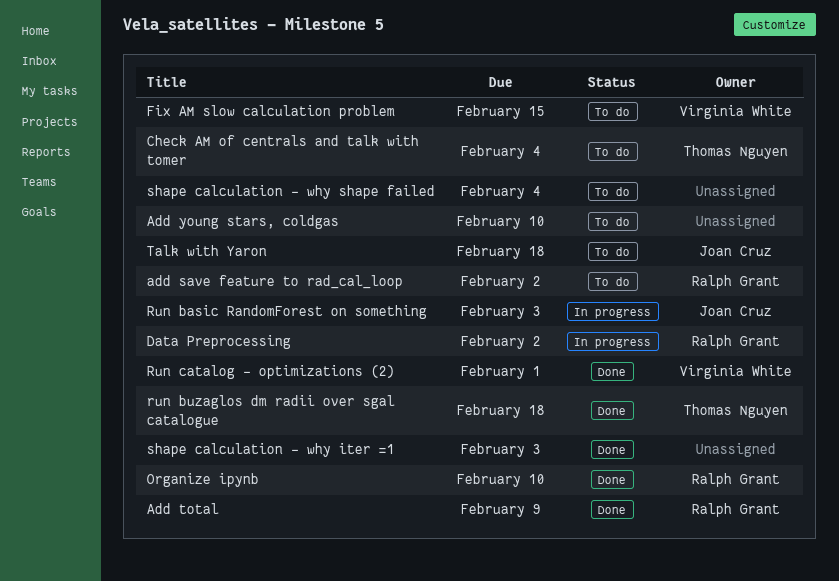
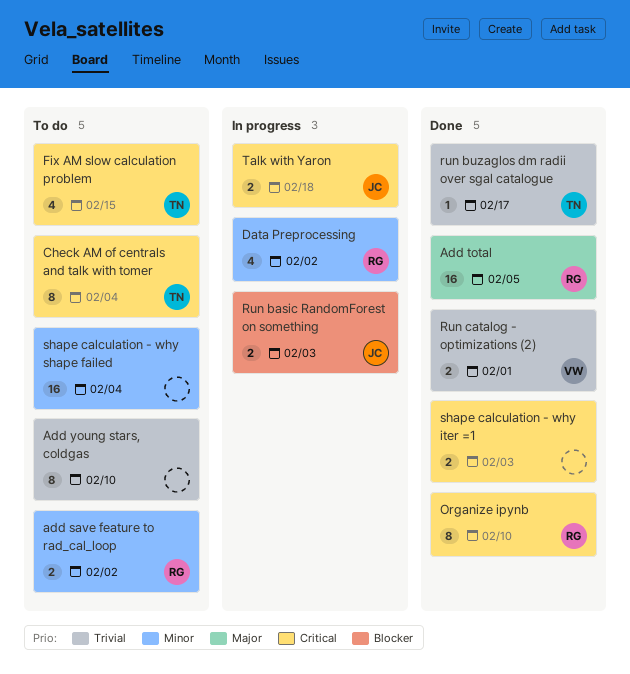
Add total, due: Feb 9 -> Feb 5
Fix AM slow calculation problem, owner: Virginia White -> Thomas Nguyen
run buzaglos dm radii over sgal catalogue, due: Feb 18 -> Feb 17
Talk with Yaron, status: To do -> In progress

